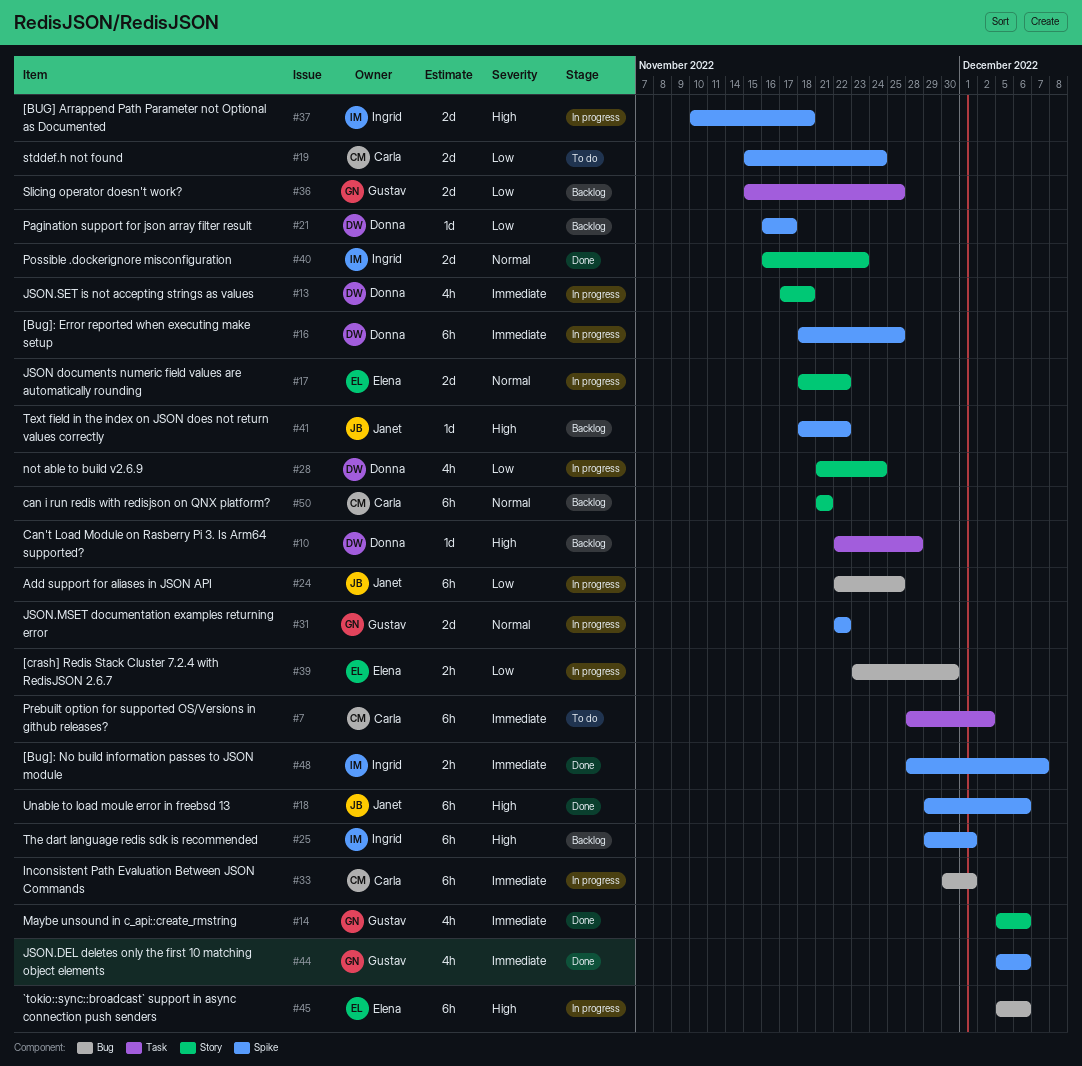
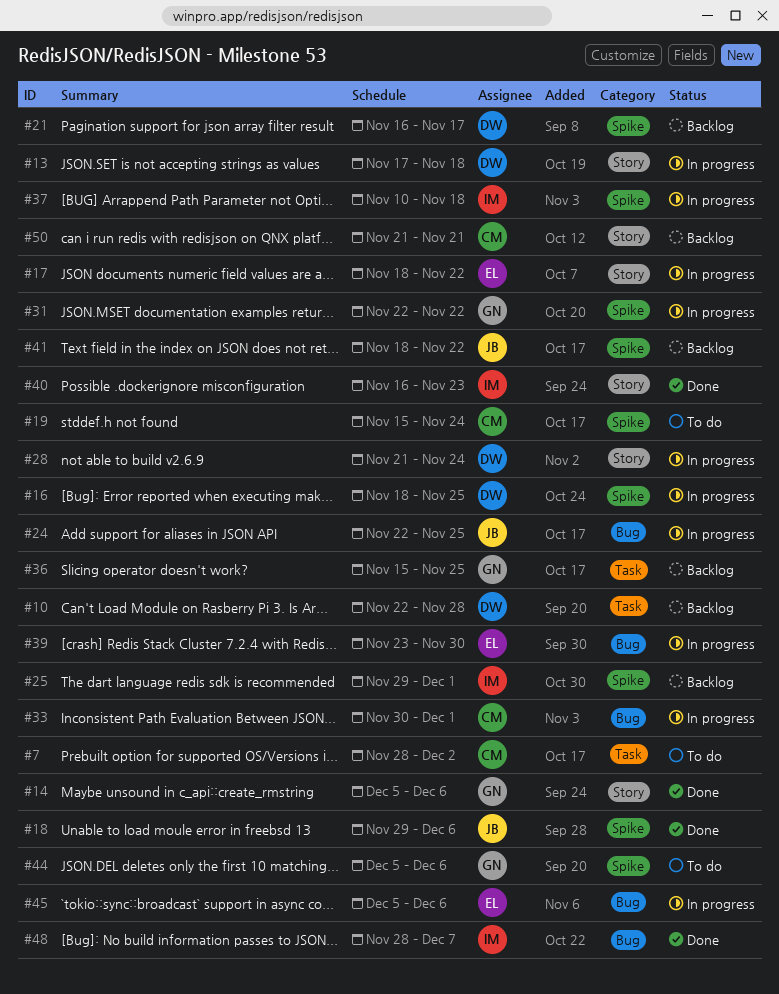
#44, status: Done -> To do
#48, label: Spike -> Bug

